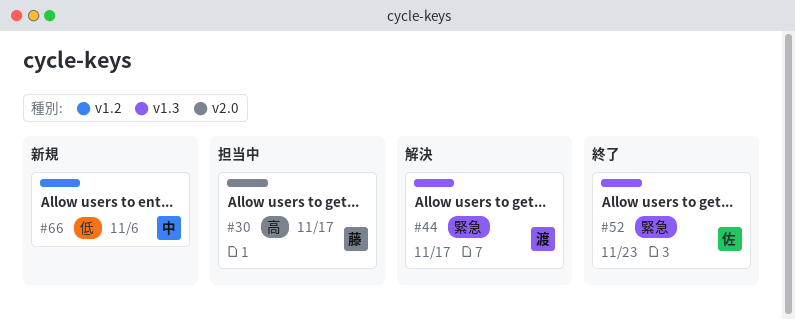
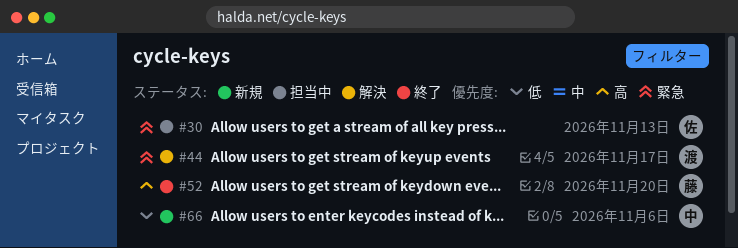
#30, owner: 藤 -> 佐
#30, priority: 高 -> 緊急
#30, due: Nov 17 -> Nov 13
#52, owner: 佐 -> 藤
#52, priority: 緊急 -> 高
#52, due: Nov 23 -> Nov 20

